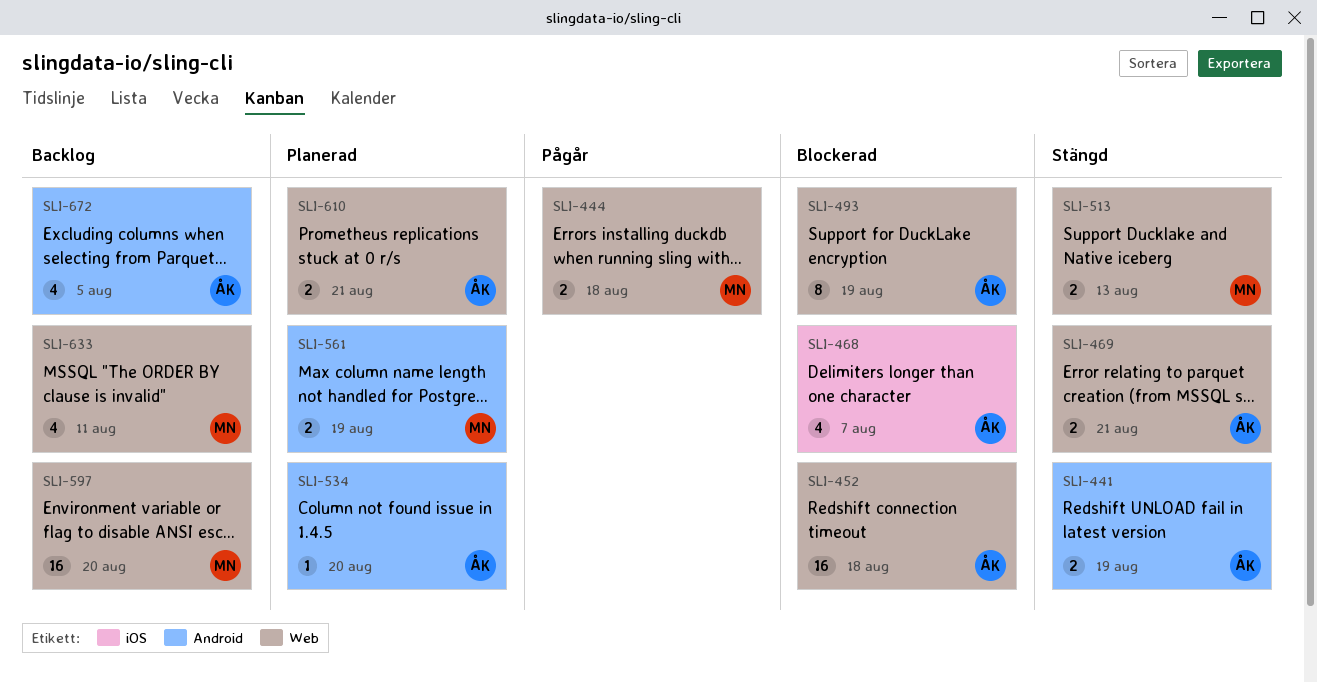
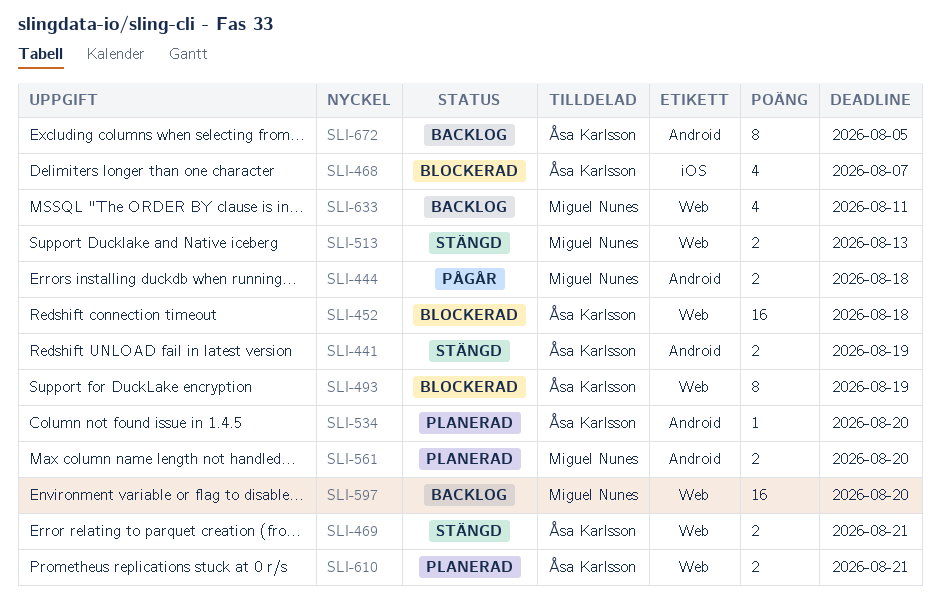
SLI-444, label: Web -> Android
SLI-561, due: Aug 19 -> Aug 20
SLI-672, estimate: 4 -> 8

